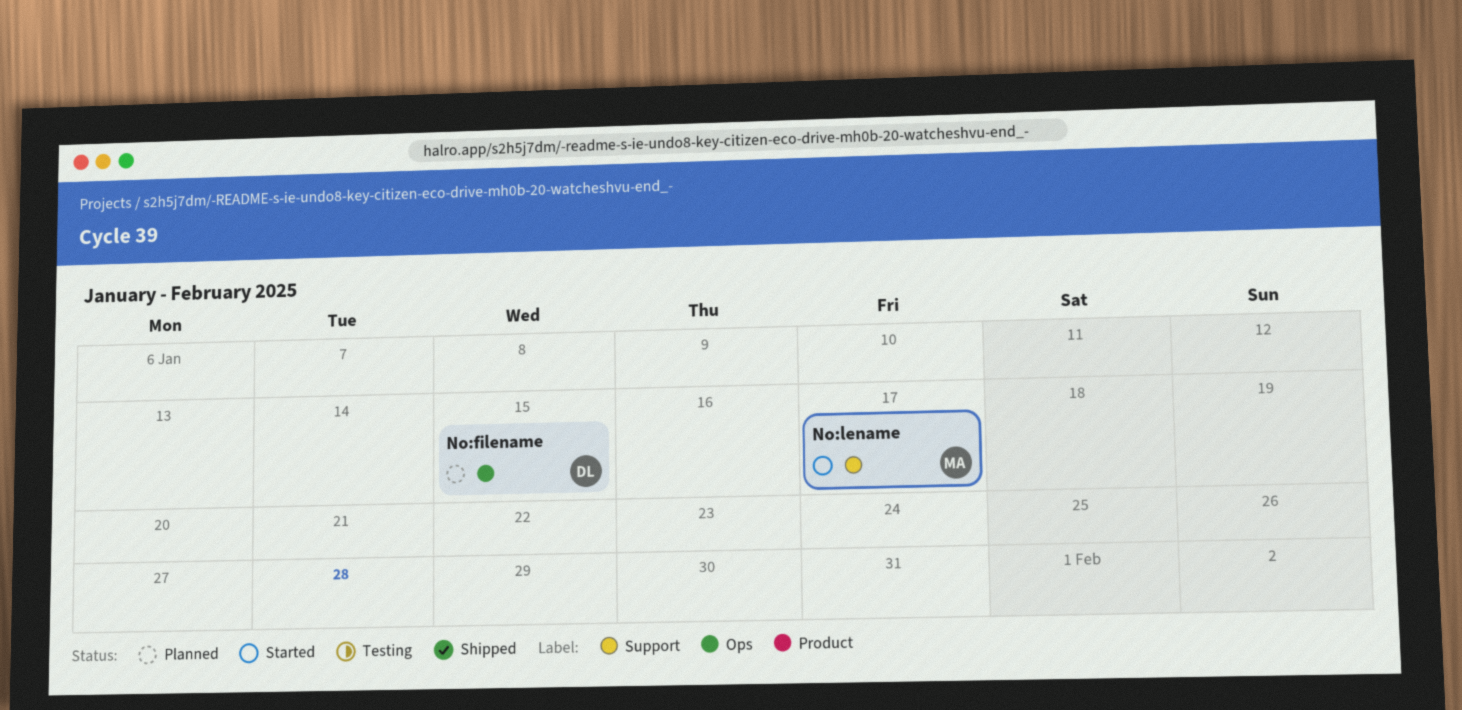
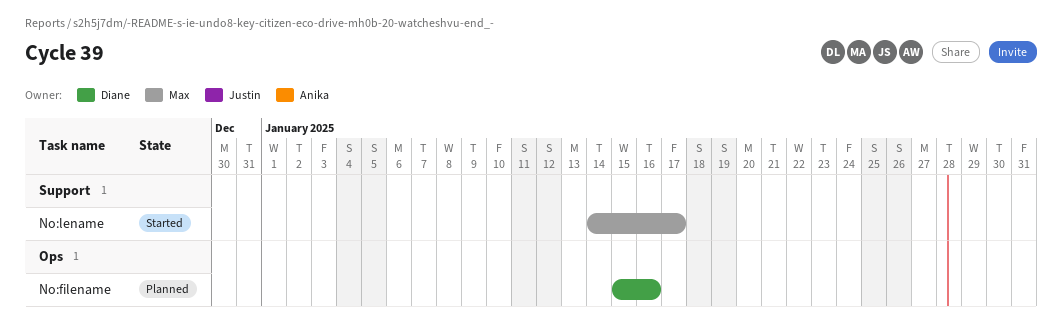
No:filename, due: Jan 15 -> Jan 16

